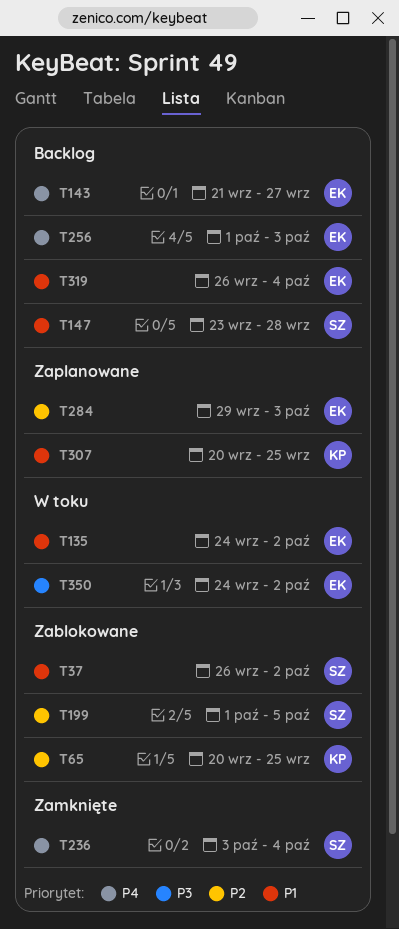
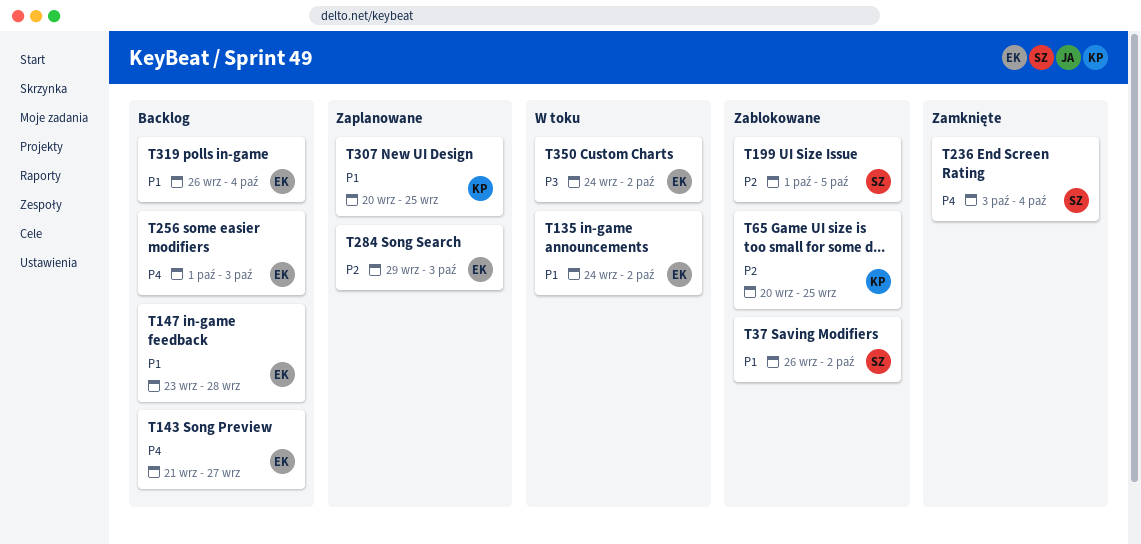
T147, owner: SZ -> EK

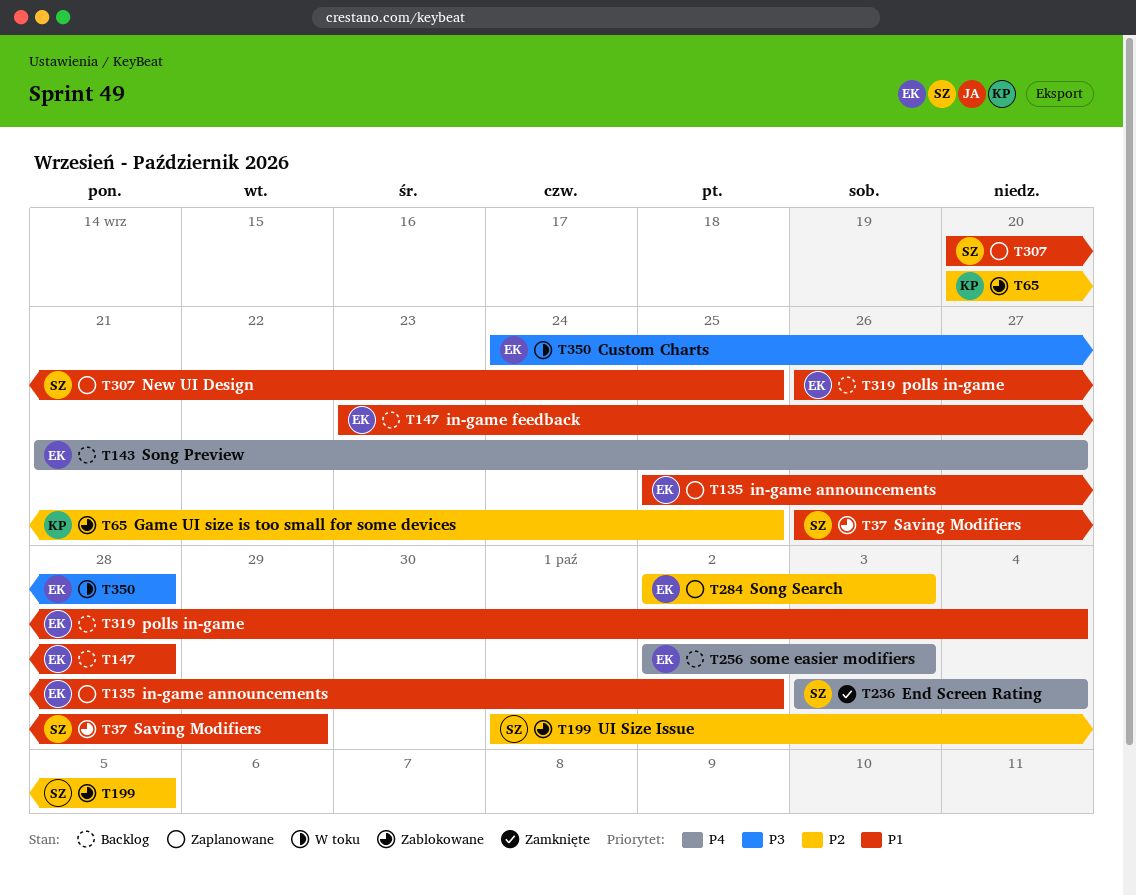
T37, due: Oct 2 -> Sep 29
T135, status: W toku -> Zaplanowane
T135, start: Sep 24 -> Sep 25
T256, start: Oct 1 -> Oct 2
T284, start: Sep 29 -> Oct 2
T307, owner: KP -> SZ
T350, due: Oct 2 -> Sep 28

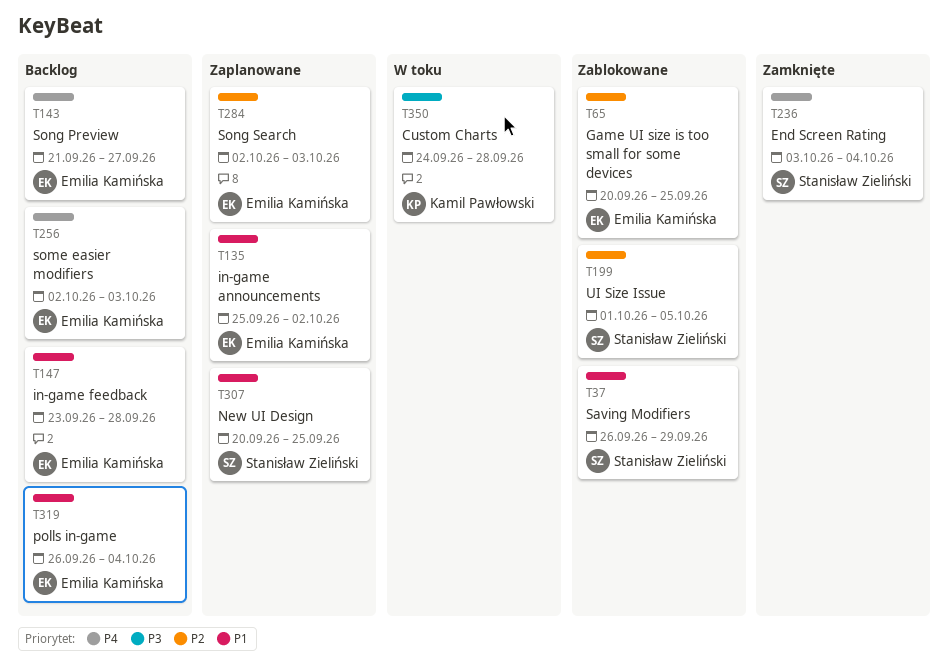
T65, owner: Kamil Pawłowski -> Emilia Kamińska
T350, owner: Emilia Kamińska -> Kamil Pawłowski

